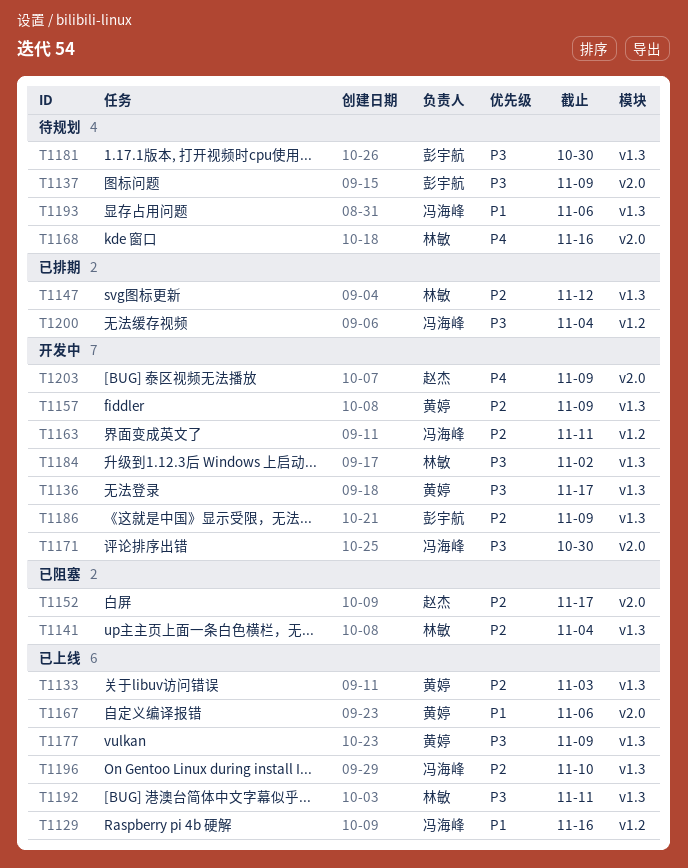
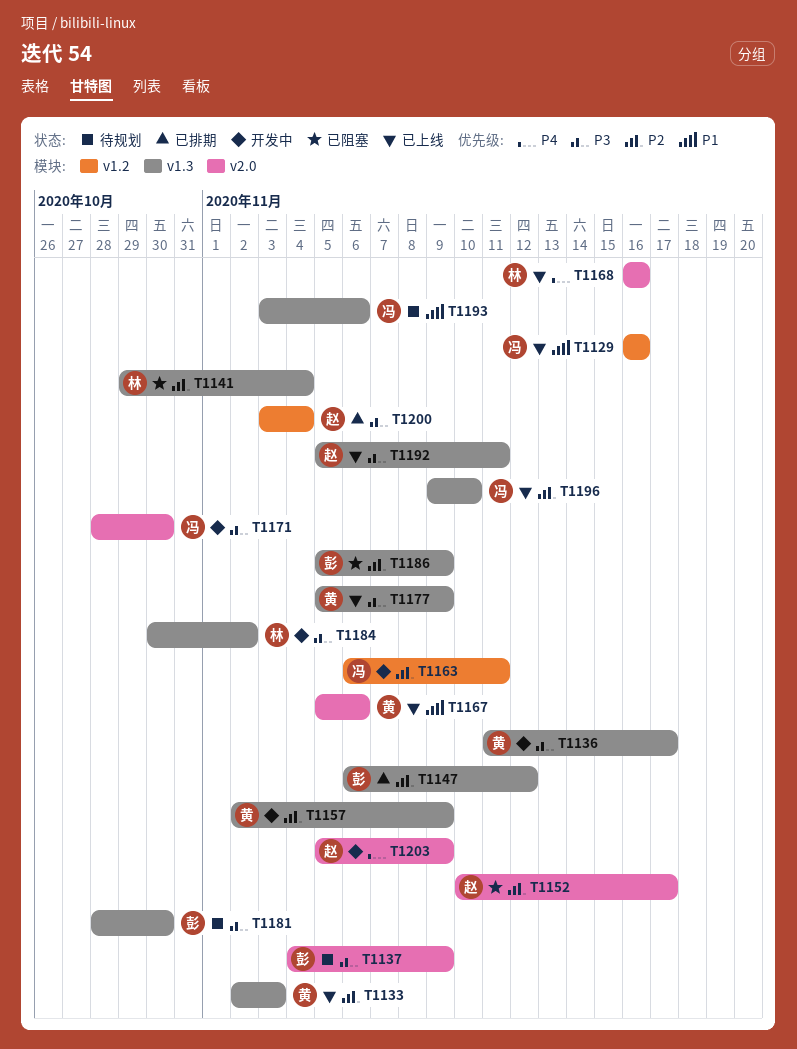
T1147, owner: 林敏 -> 彭宇航
T1168, status: 待规划 -> 已上线
T1186, status: 开发中 -> 已阻塞
T1192, owner: 林敏 -> 赵杰
T1200, owner: 冯海峰 -> 赵杰

